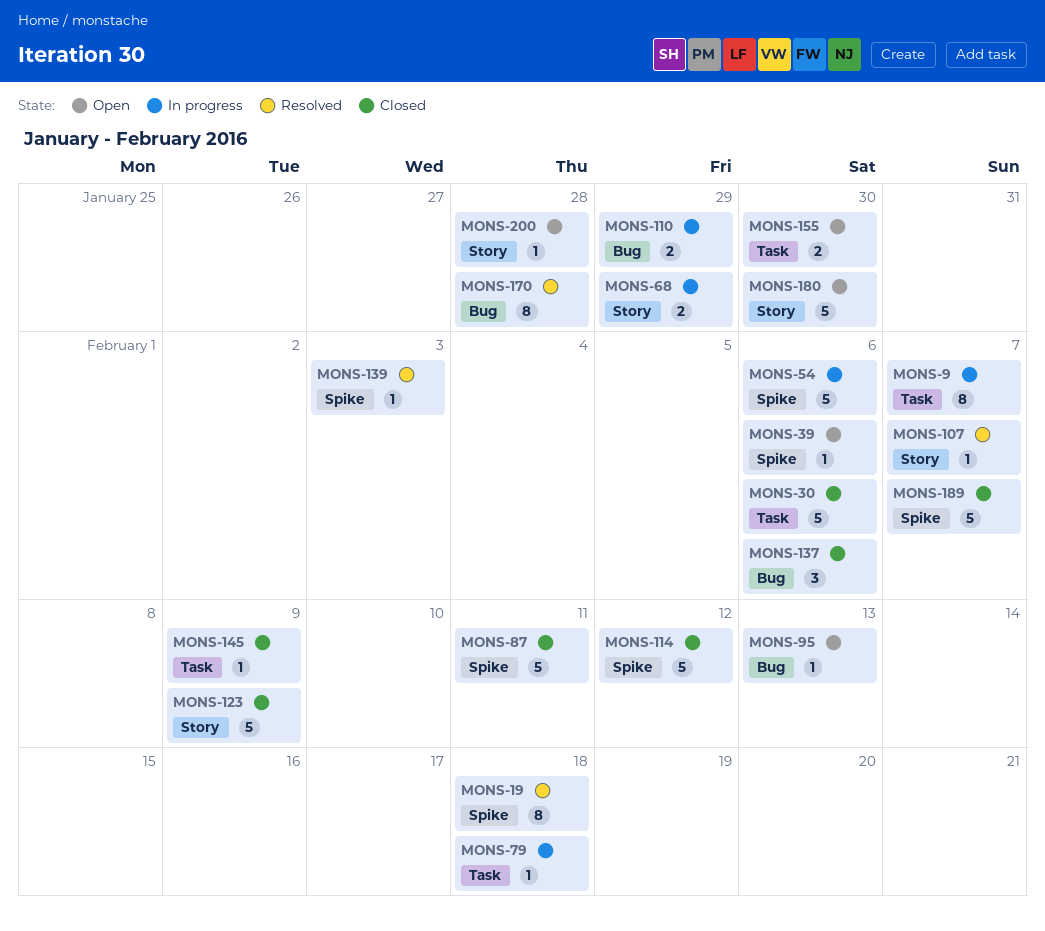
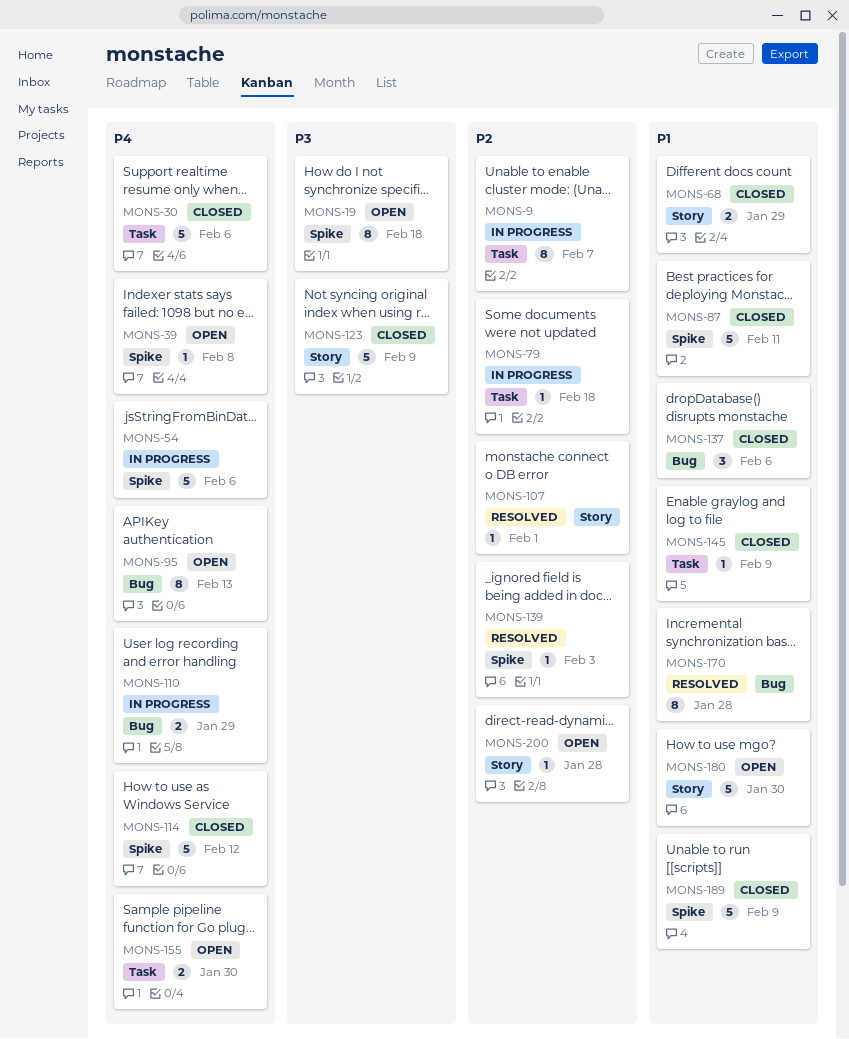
MONS-19, status: Resolved -> Open
MONS-39, due: Feb 6 -> Feb 8
MONS-68, status: In progress -> Closed
MONS-95, estimate: 1 -> 8
MONS-107, due: Feb 7 -> Feb 1
MONS-189, due: Feb 7 -> Feb 9

